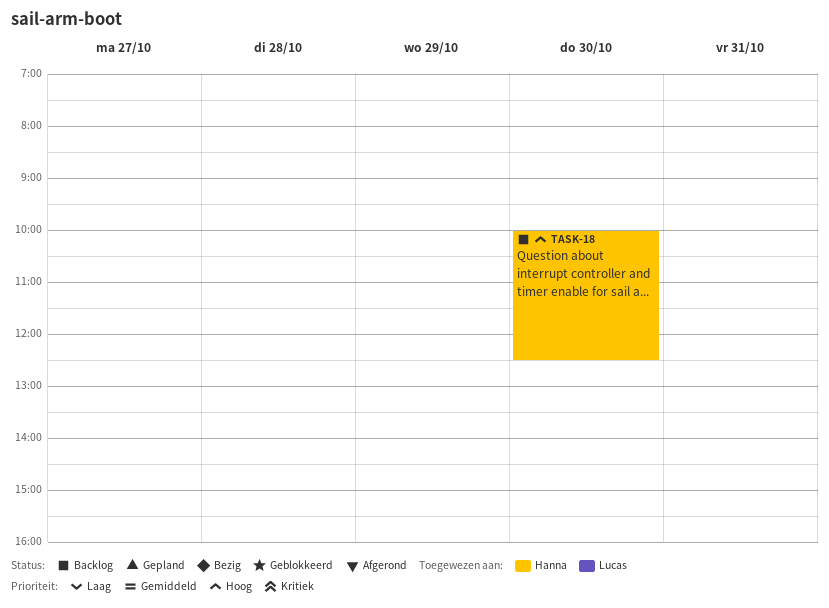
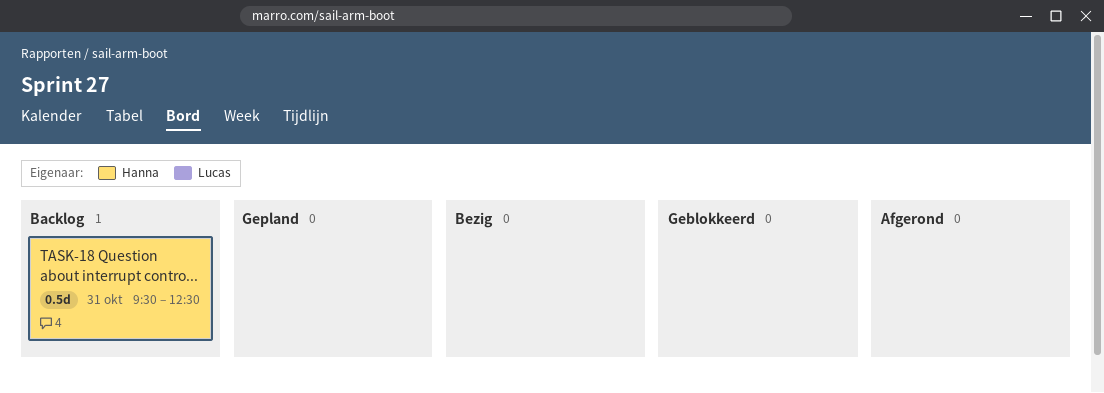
TASK-18, day: Oct 30 -> Oct 31
TASK-18, begins: 10:00 -> 09:30

